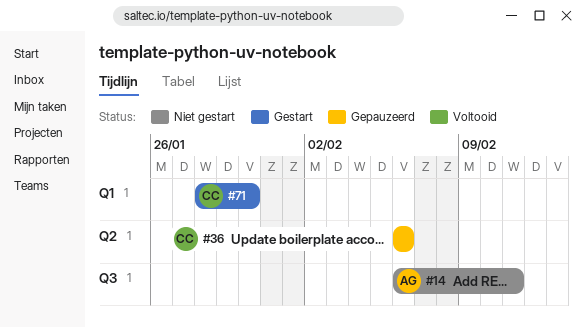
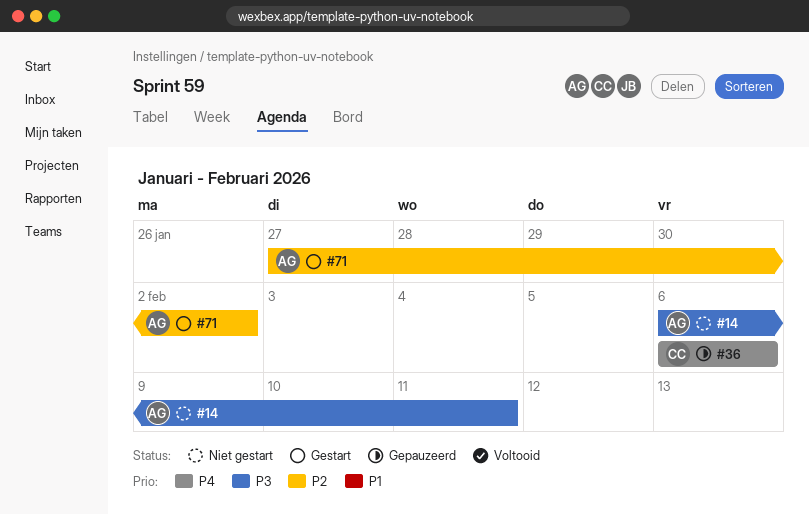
#71, owner: CC -> AG
#71, start: Jan 28 -> Jan 27
#71, due: Jan 30 -> Feb 2

